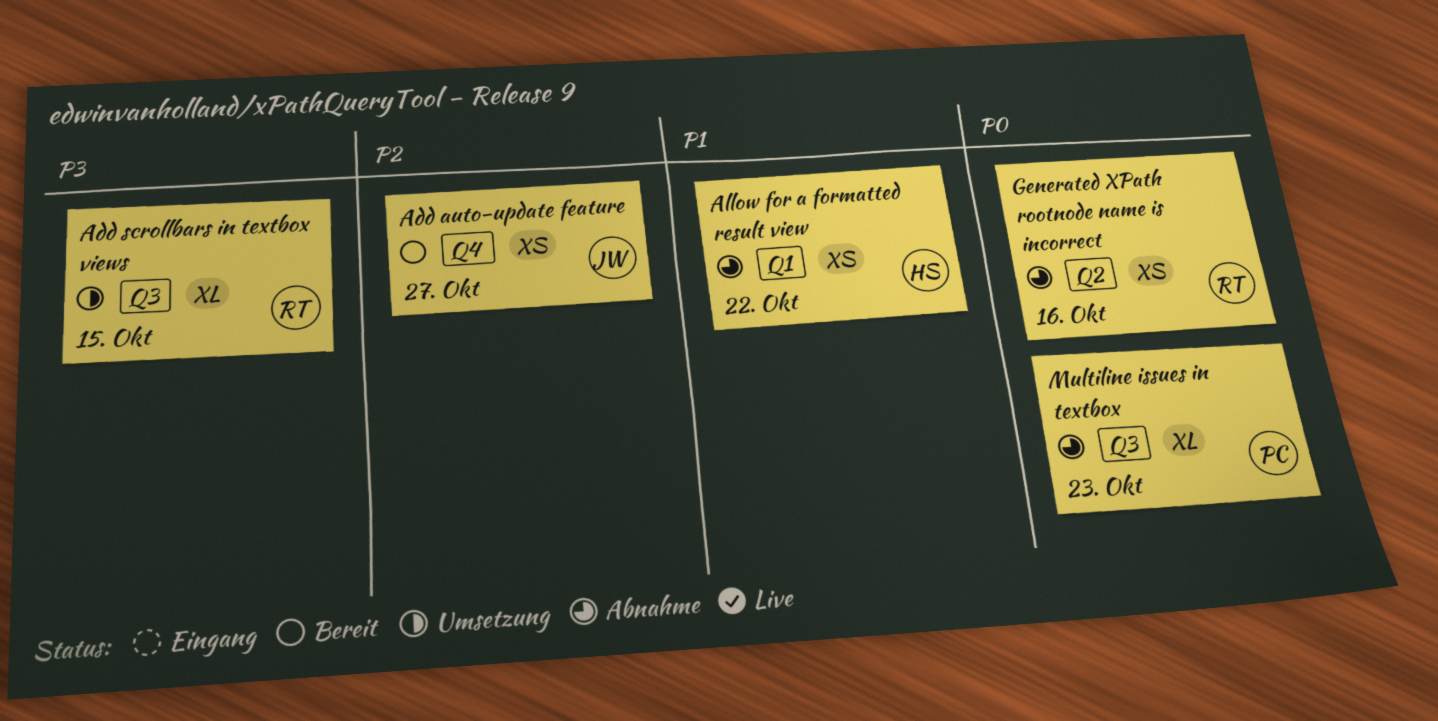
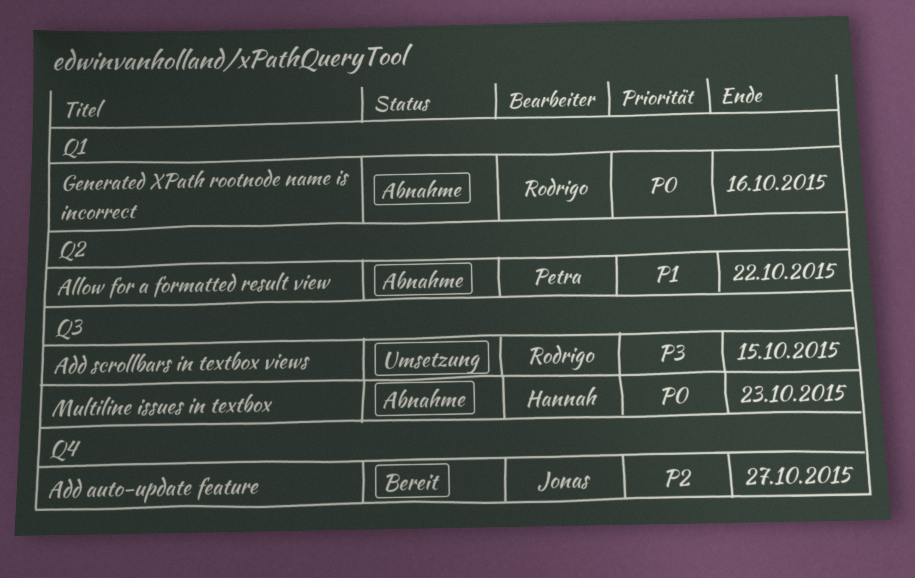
Allow for a formatted result view, owner: Hannah -> Petra
Allow for a formatted result view, label: Q1 -> Q2
Generated XPath rootnode name is incorrect, label: Q2 -> Q1
Multiline issues in textbox, owner: Petra -> Hannah

